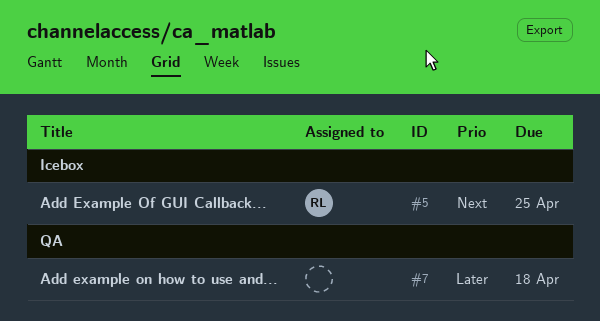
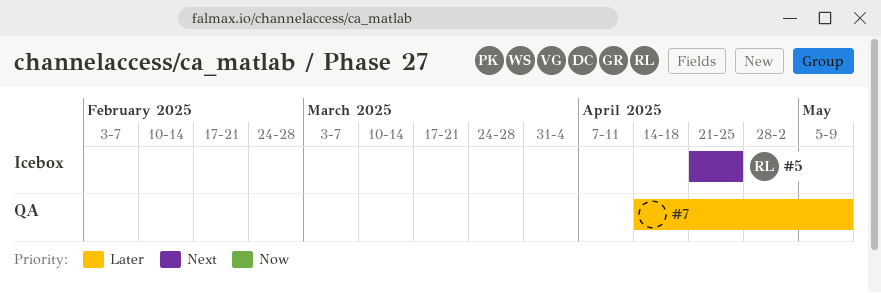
#7, due: Apr 18 -> May 9

